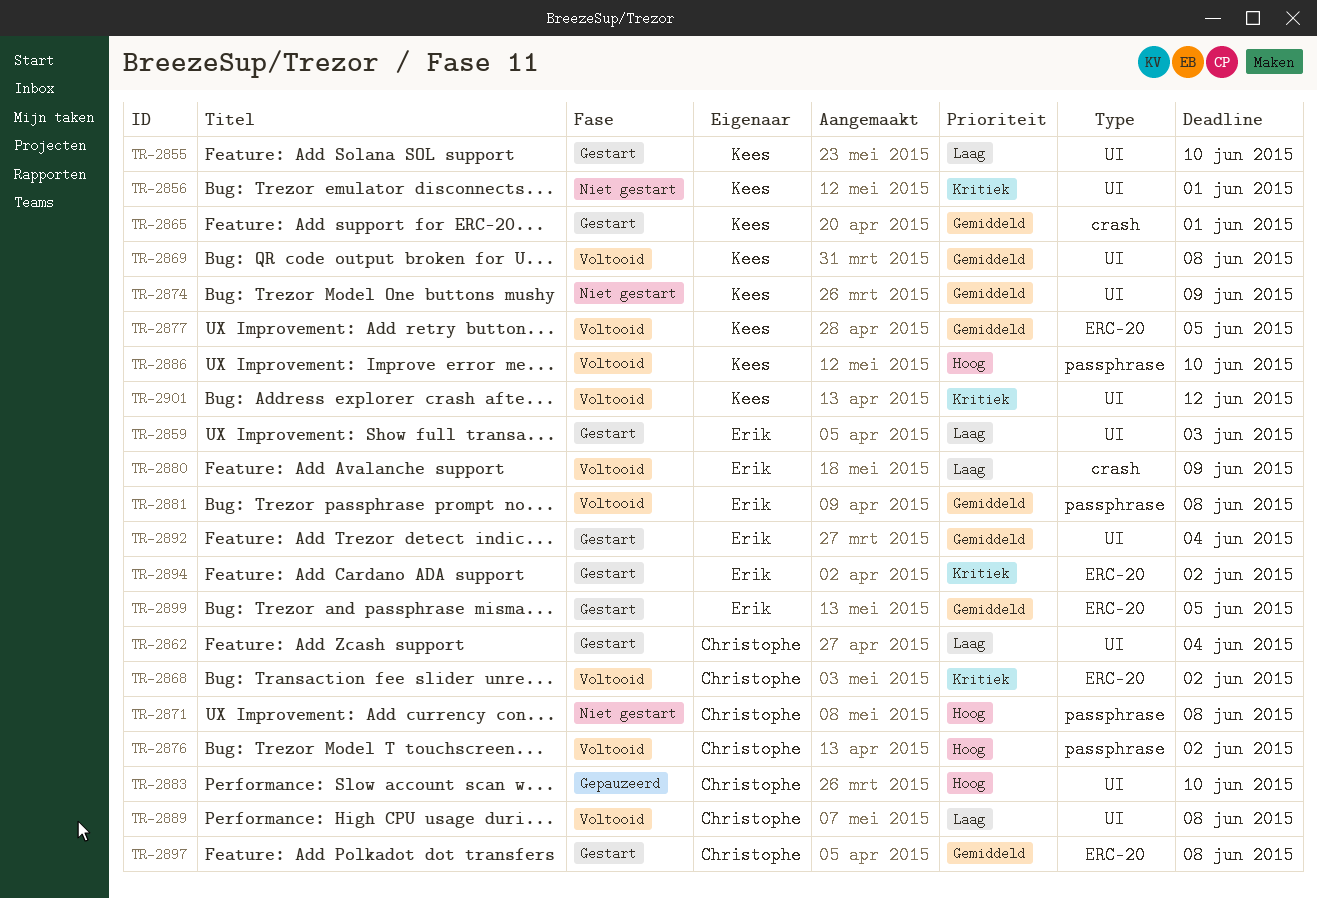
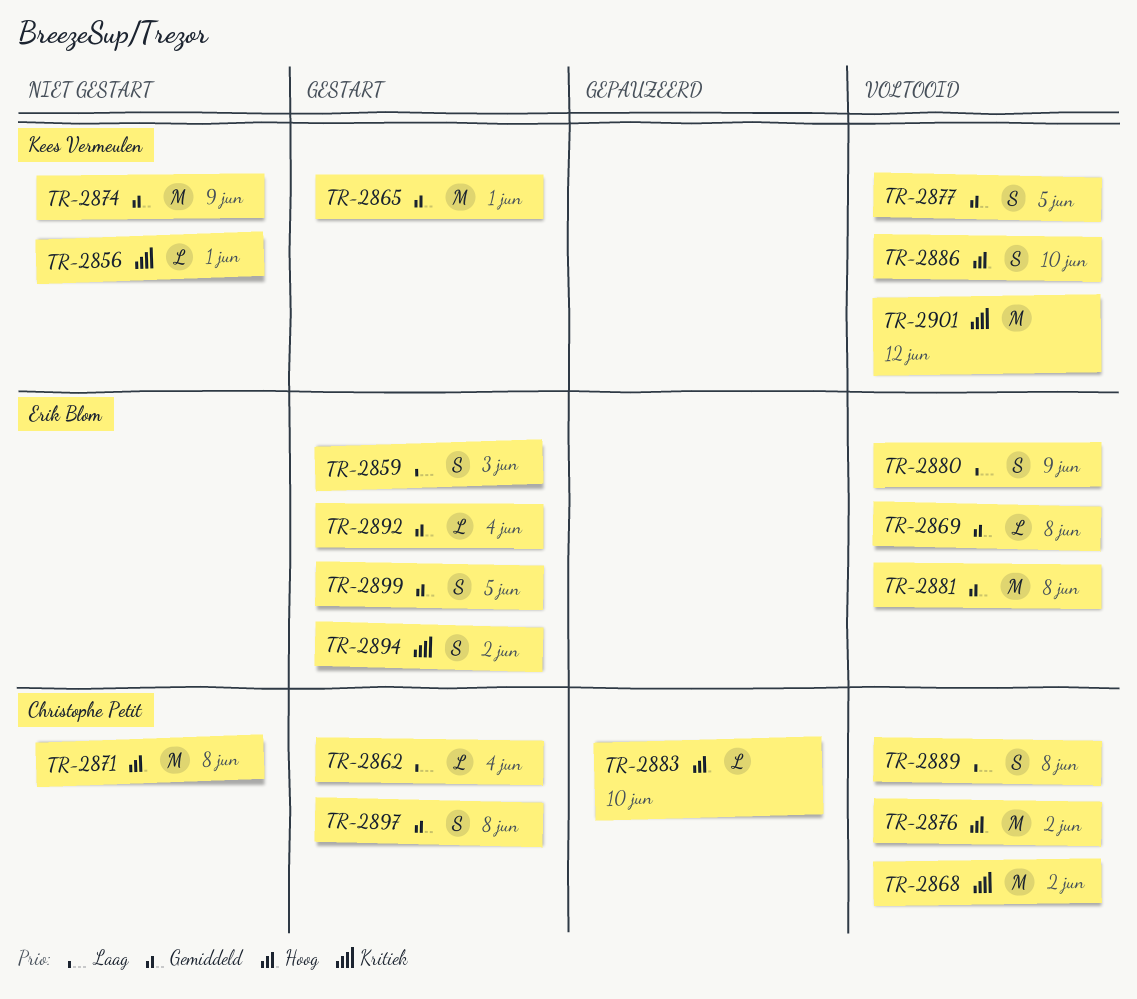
TR-2855: present -> none
TR-2869, owner: Kees Vermeulen -> Erik Blom

